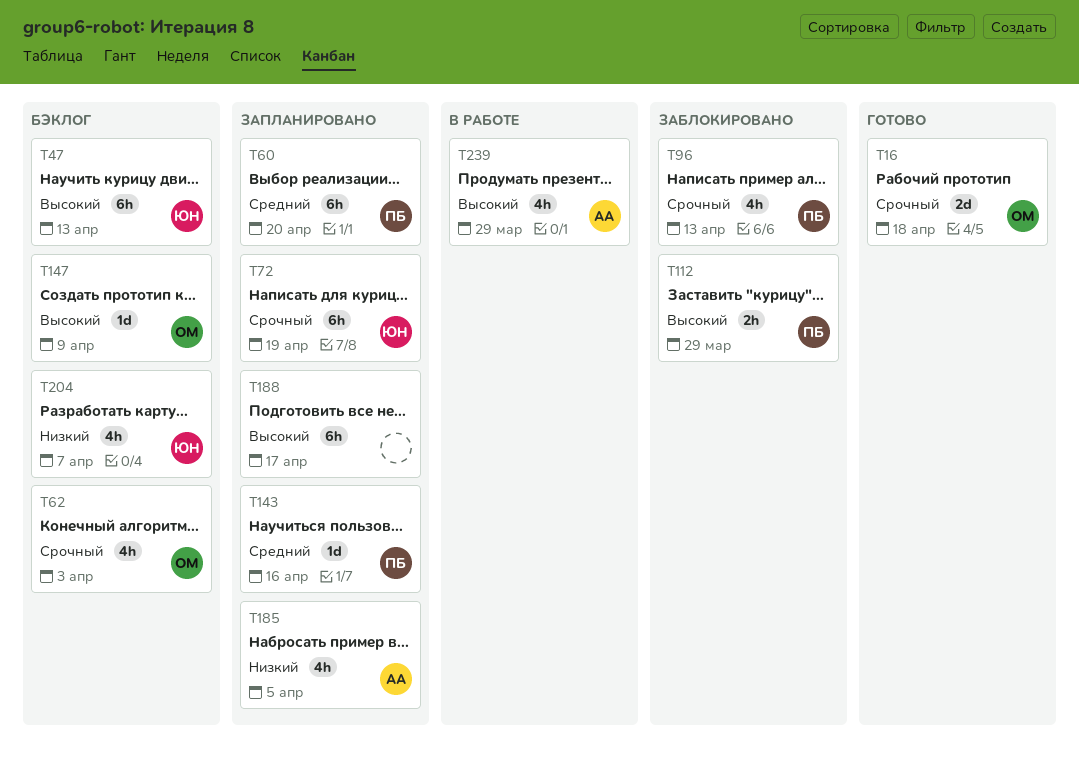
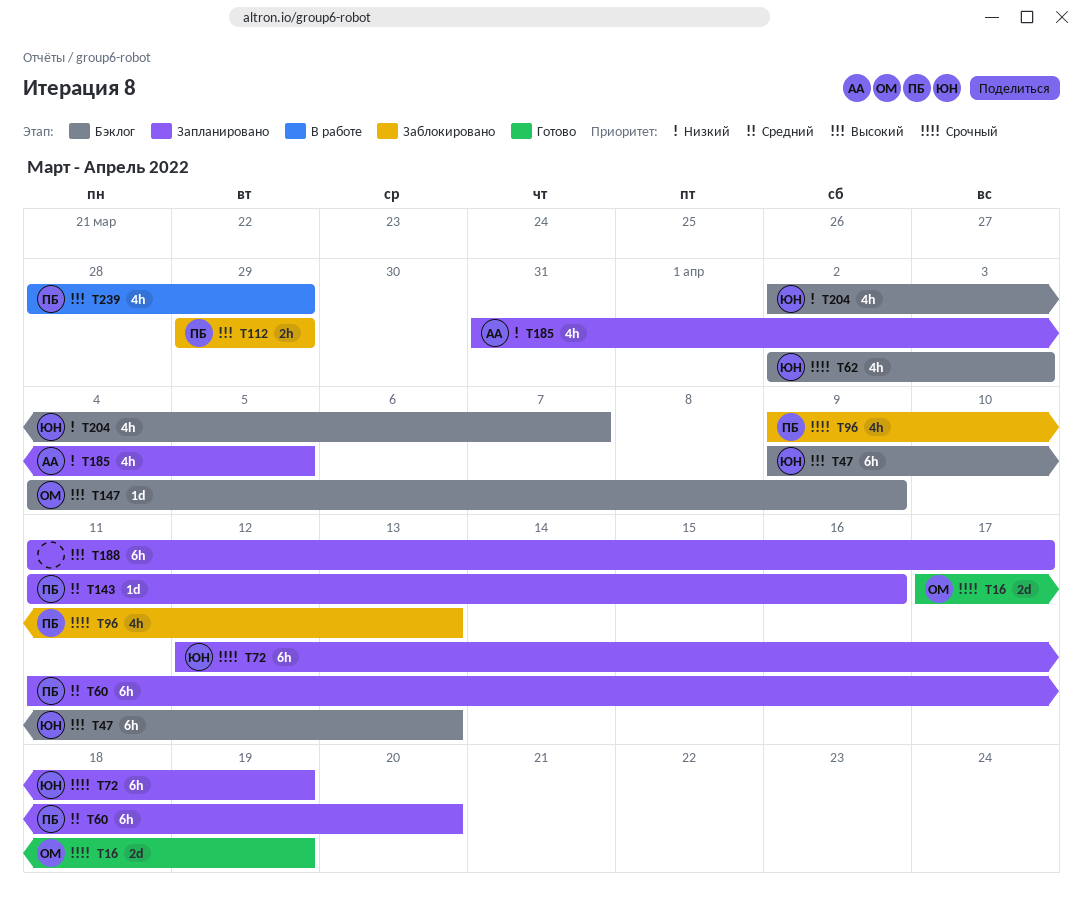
T16, due: Apr 18 -> Apr 19
T62, owner: ОМ -> ЮН
T239, owner: АА -> ПБ

